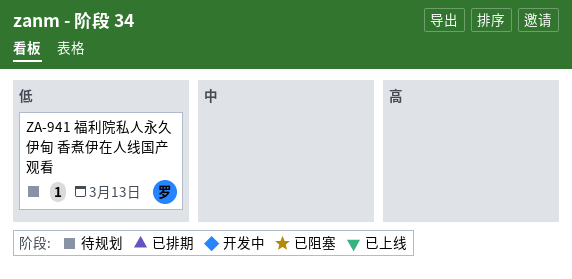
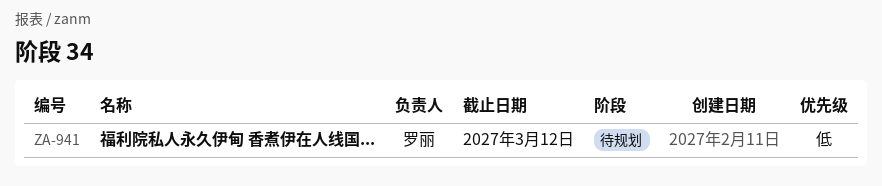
ZA-941, due: Mar 13 -> Mar 12

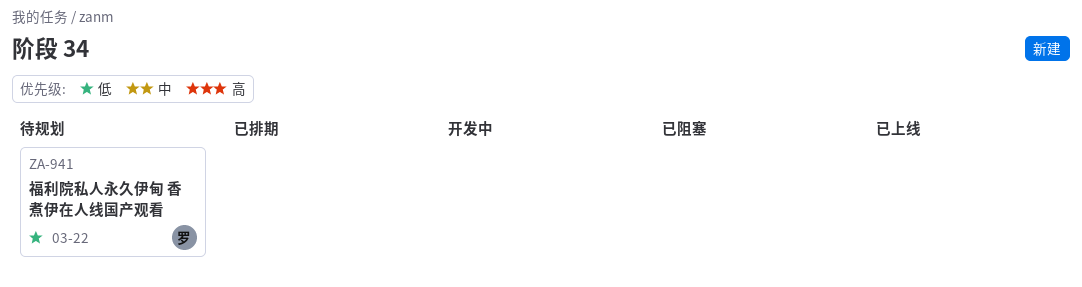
ZA-941, due: Mar 12 -> Mar 22

